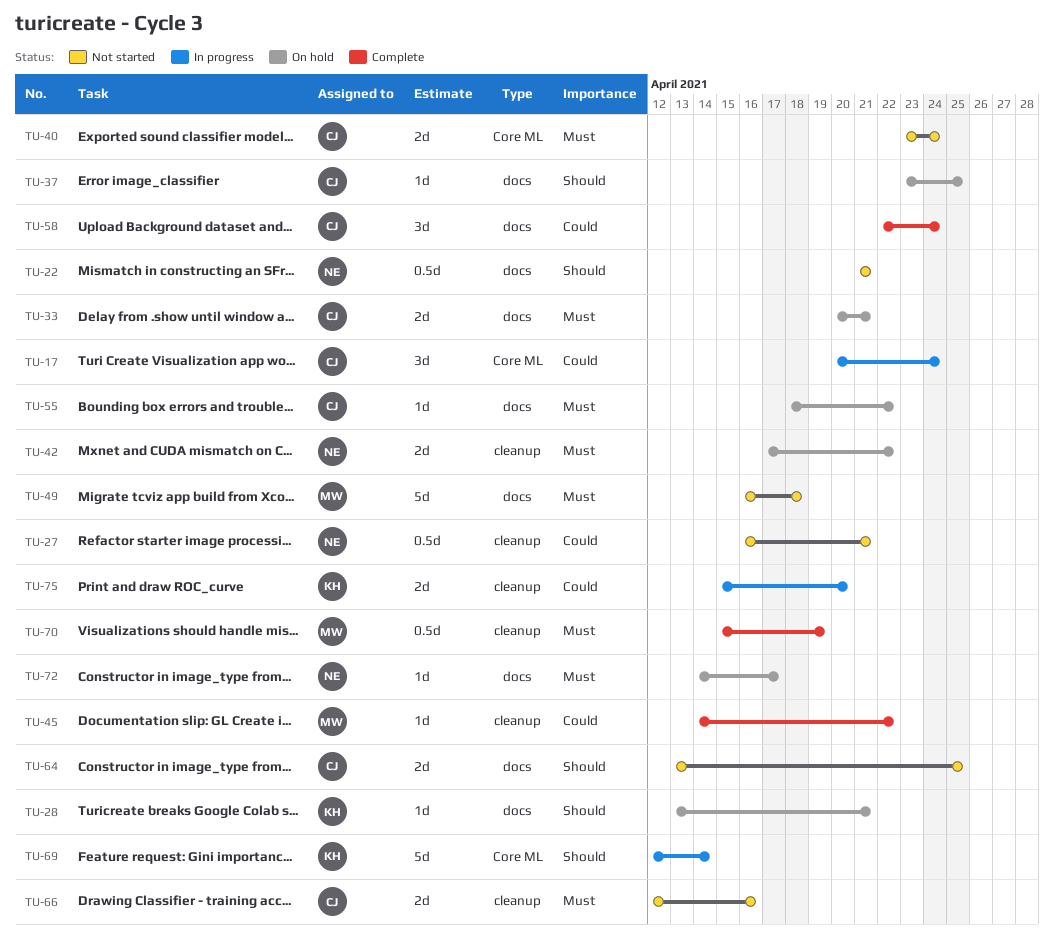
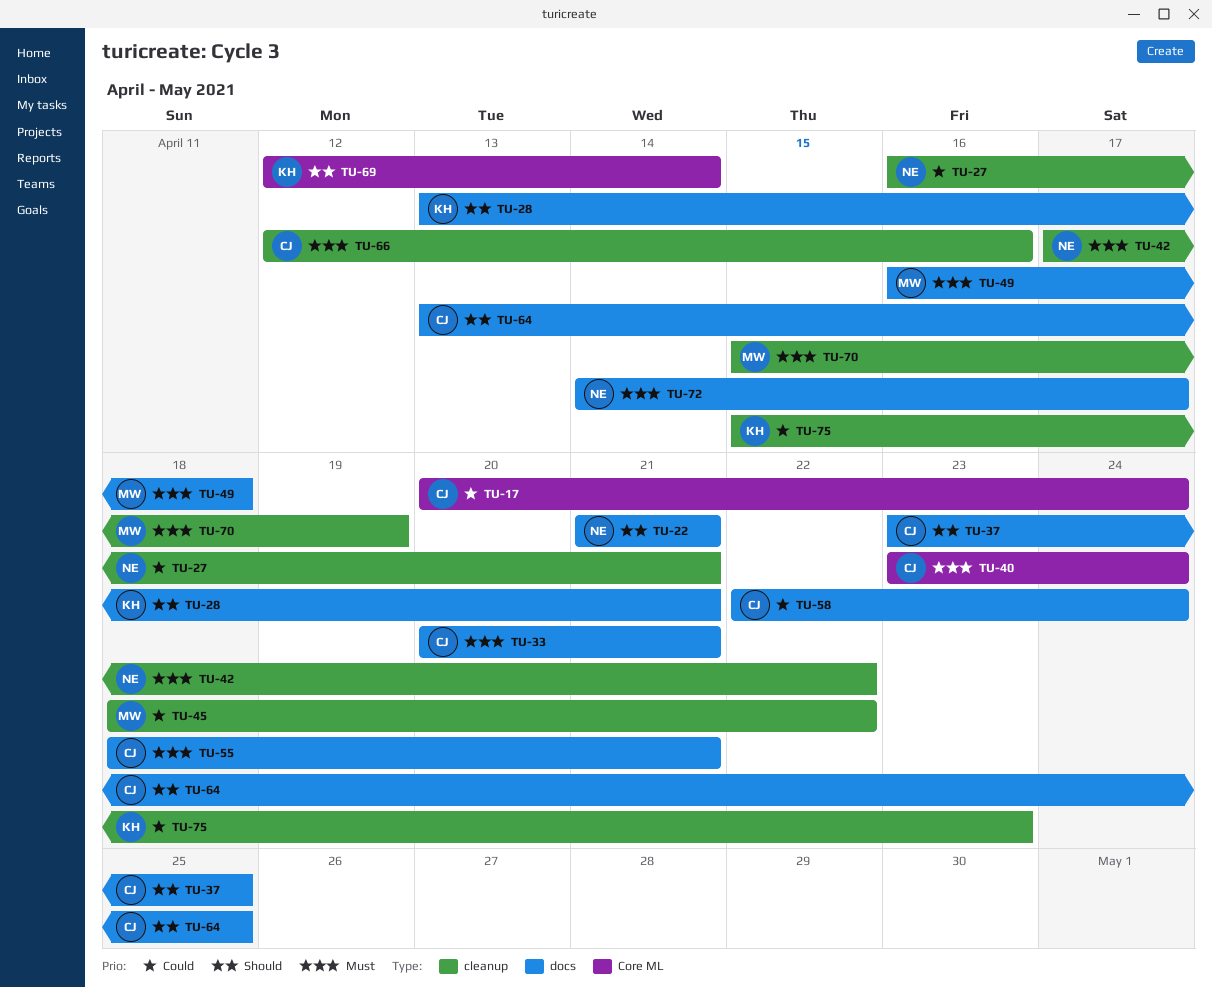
TU-45, start: Apr 14 -> Apr 18
TU-55, due: Apr 22 -> Apr 21
TU-75, due: Apr 20 -> Apr 23

